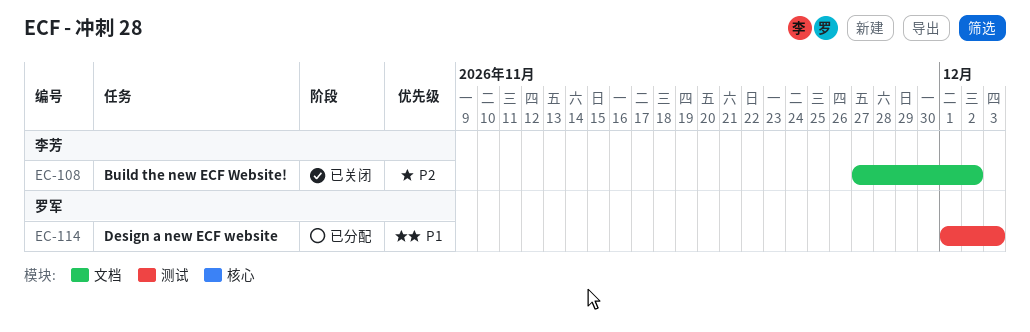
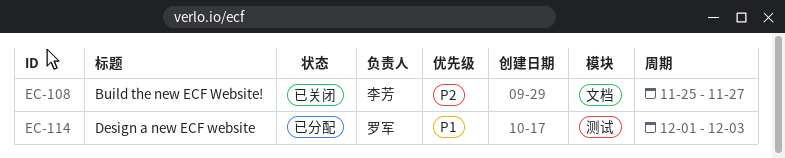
EC-108, start: Nov 27 -> Nov 25
EC-108, due: Dec 2 -> Nov 27

